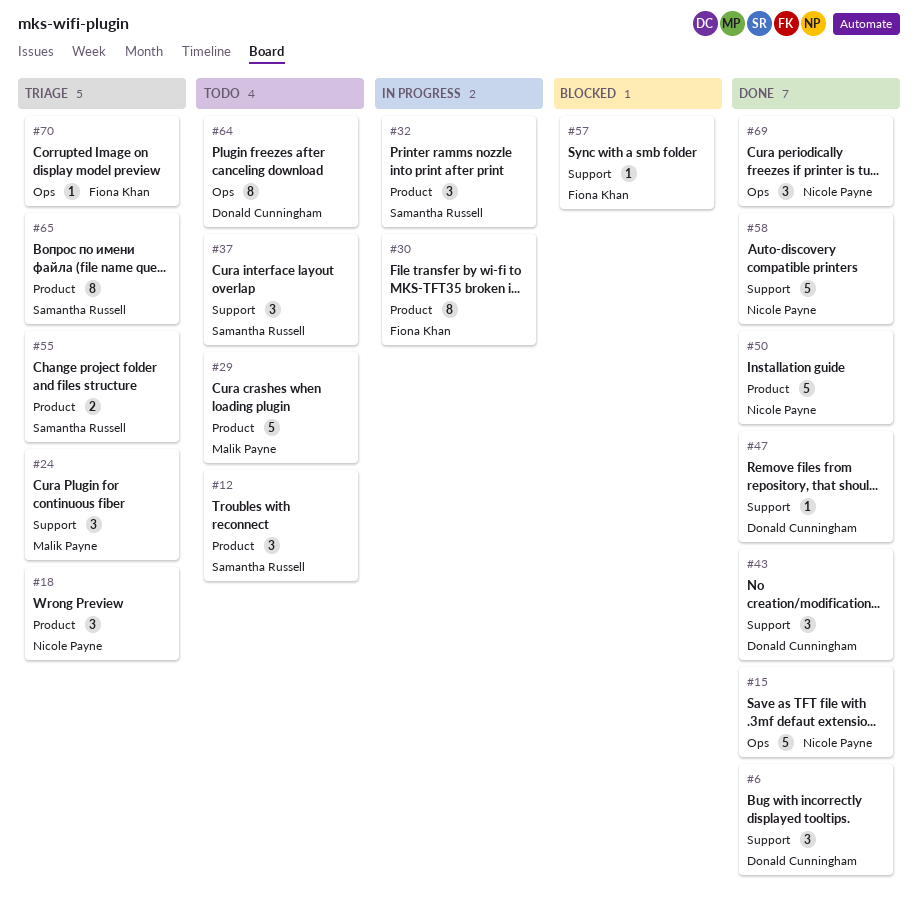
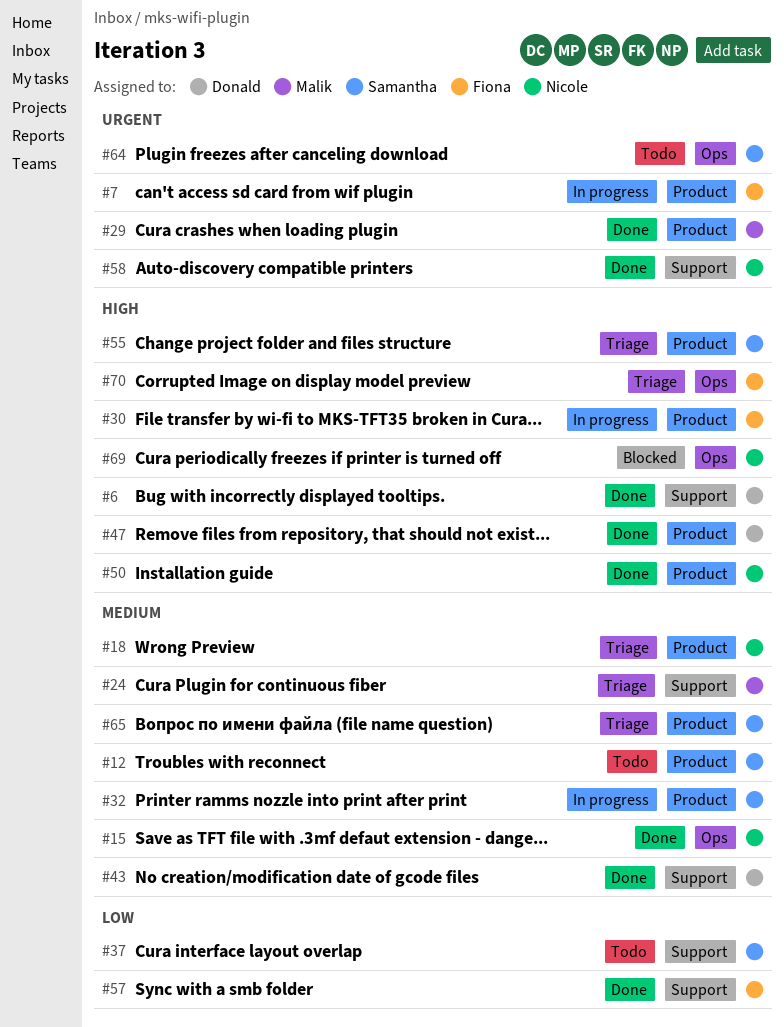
#7: none -> present
#29, status: Todo -> Done
#47, label: Support -> Product
#57, status: Blocked -> Done
#64, owner: Donald Cunningham -> Samantha Russell
#69, status: Done -> Blocked

